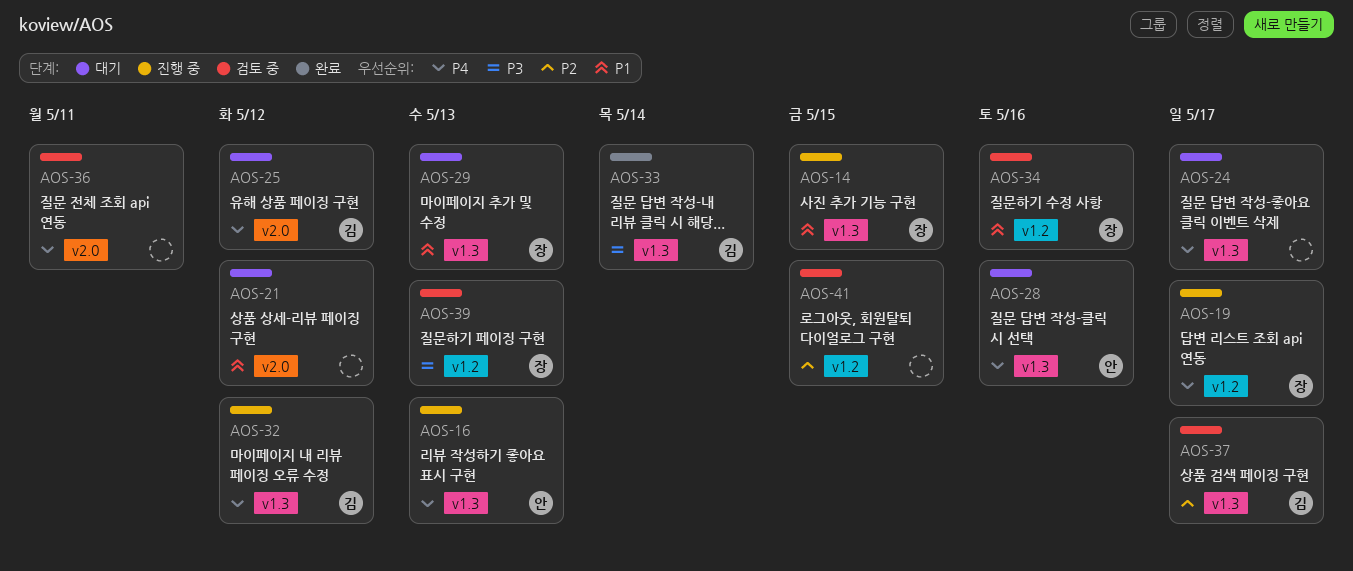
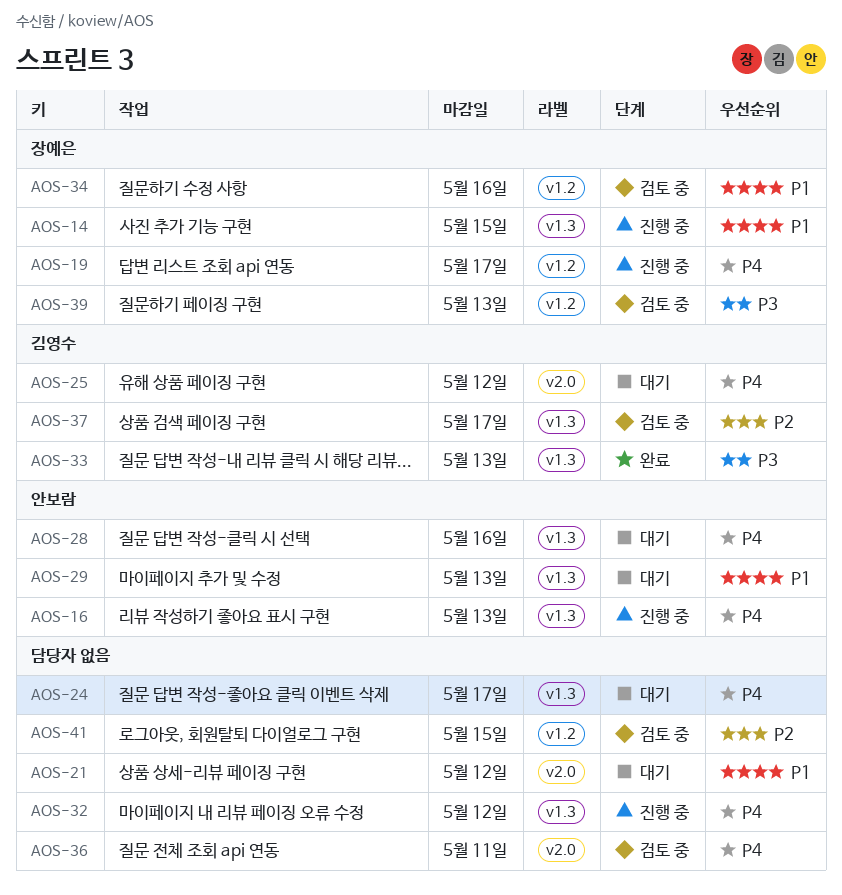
AOS-29, owner: 장예은 -> 안보람
AOS-32, owner: 김영수 -> none
AOS-33, due: May 14 -> May 13

